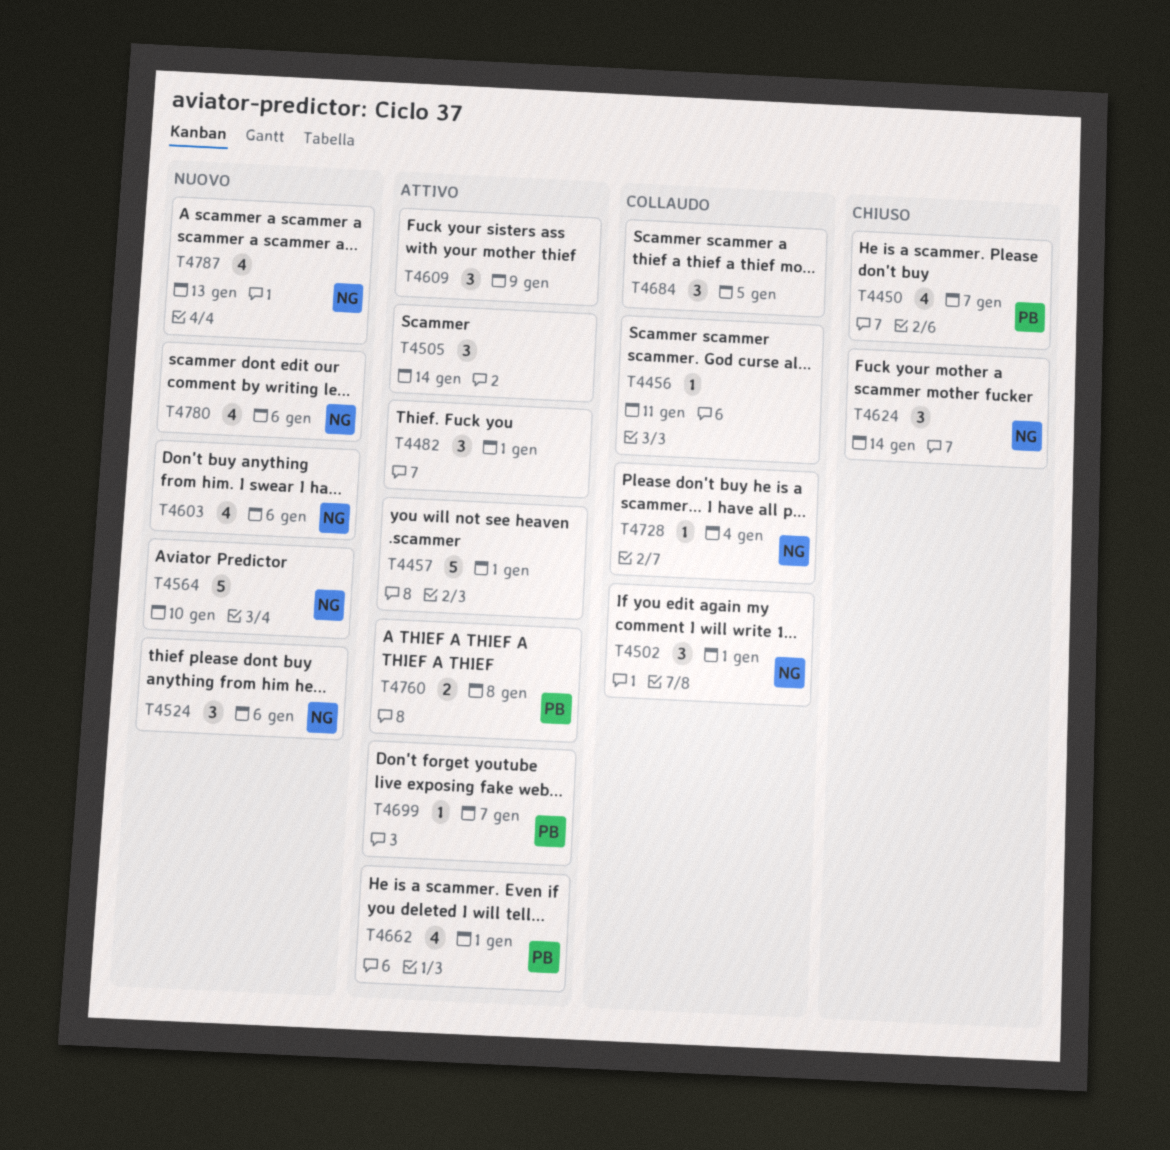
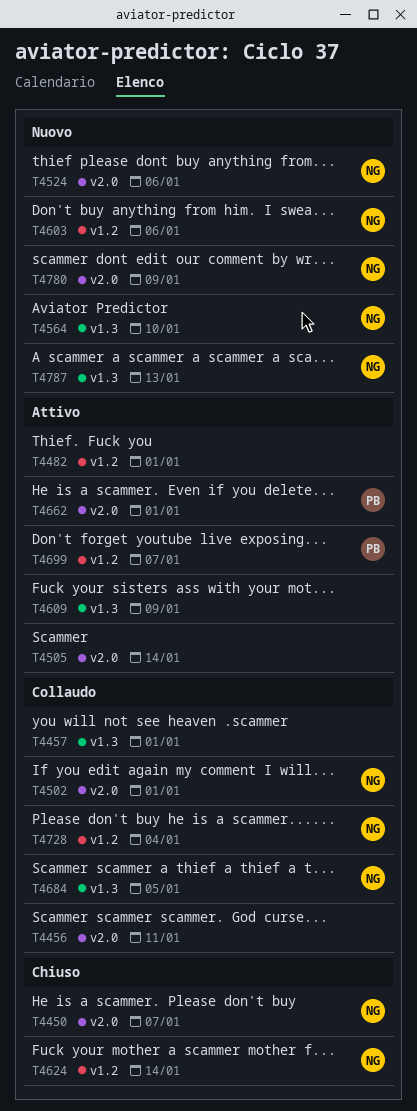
T4450, owner: PB -> NG
T4457, status: Attivo -> Collaudo
T4684, owner: none -> NG
T4760: present -> none
T4780, due: Jan 6 -> Jan 9

